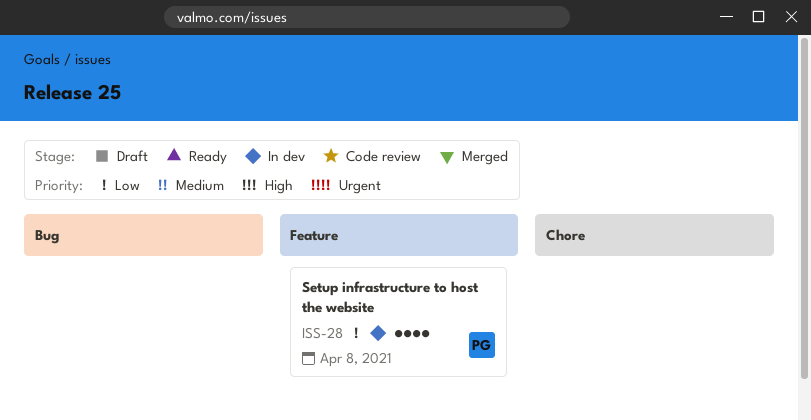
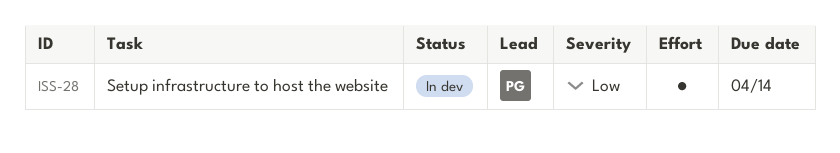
ISS-28, estimate: 4 -> 1
ISS-28, due: Apr 8 -> Apr 14

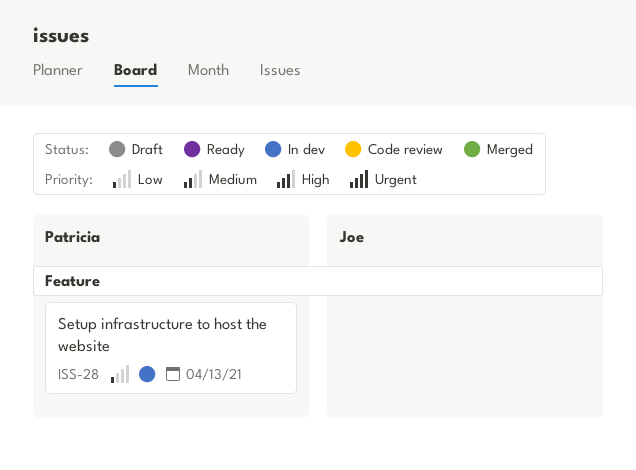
ISS-28, due: Apr 14 -> Apr 13

